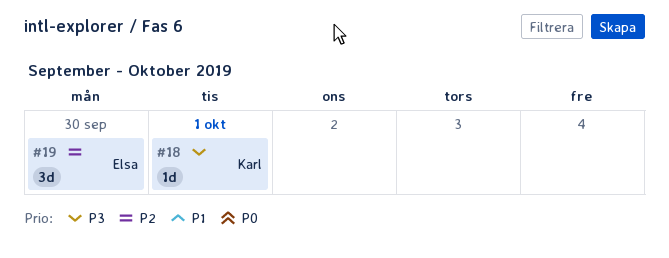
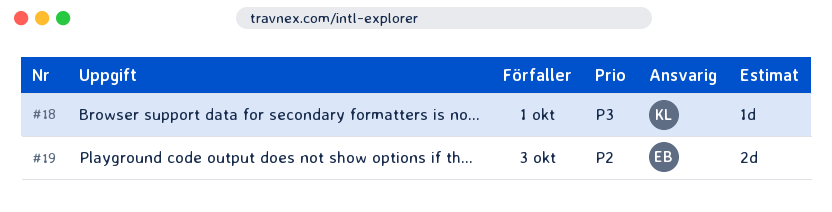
#19, estimate: 3d -> 2d
#19, due: Sep 30 -> Oct 3

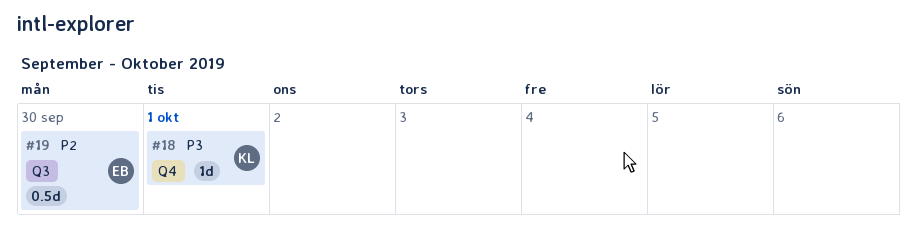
#19, estimate: 2d -> 0.5d
#19, due: Oct 3 -> Sep 30

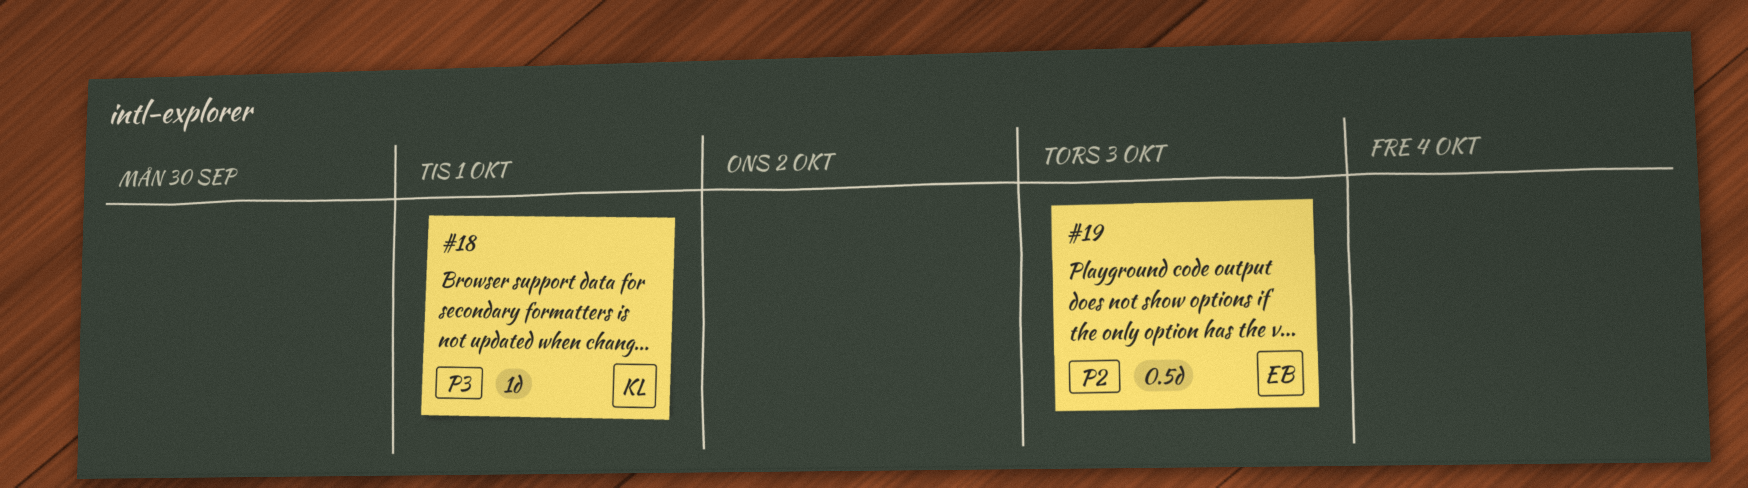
#19, due: Sep 30 -> Oct 3

